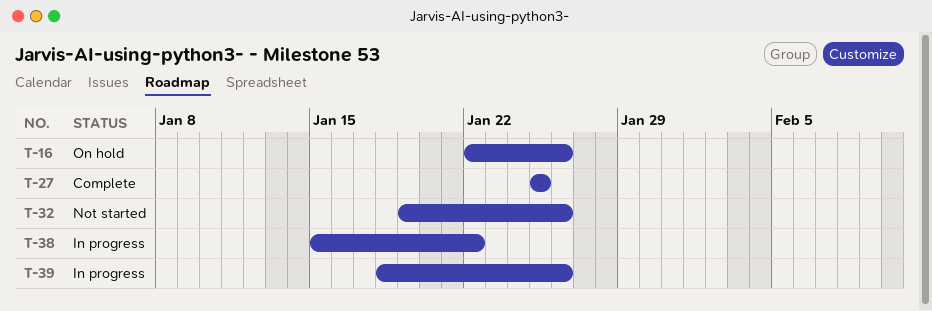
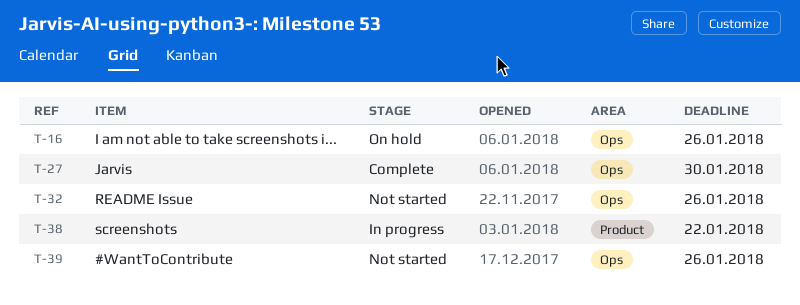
T-27, due: Jan 25 -> Jan 30
T-39, status: In progress -> Not started

